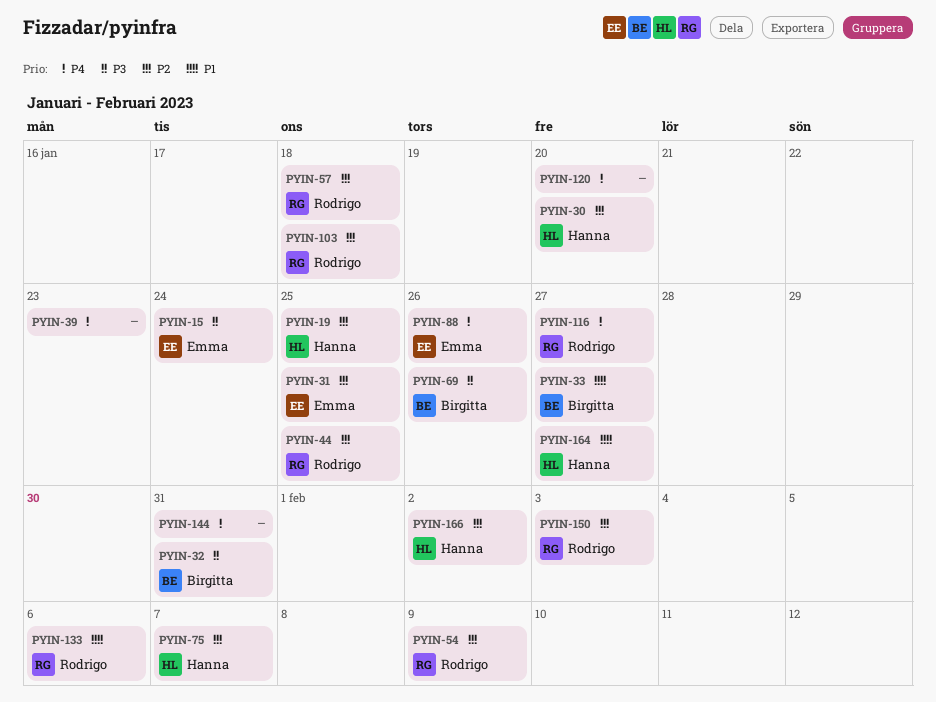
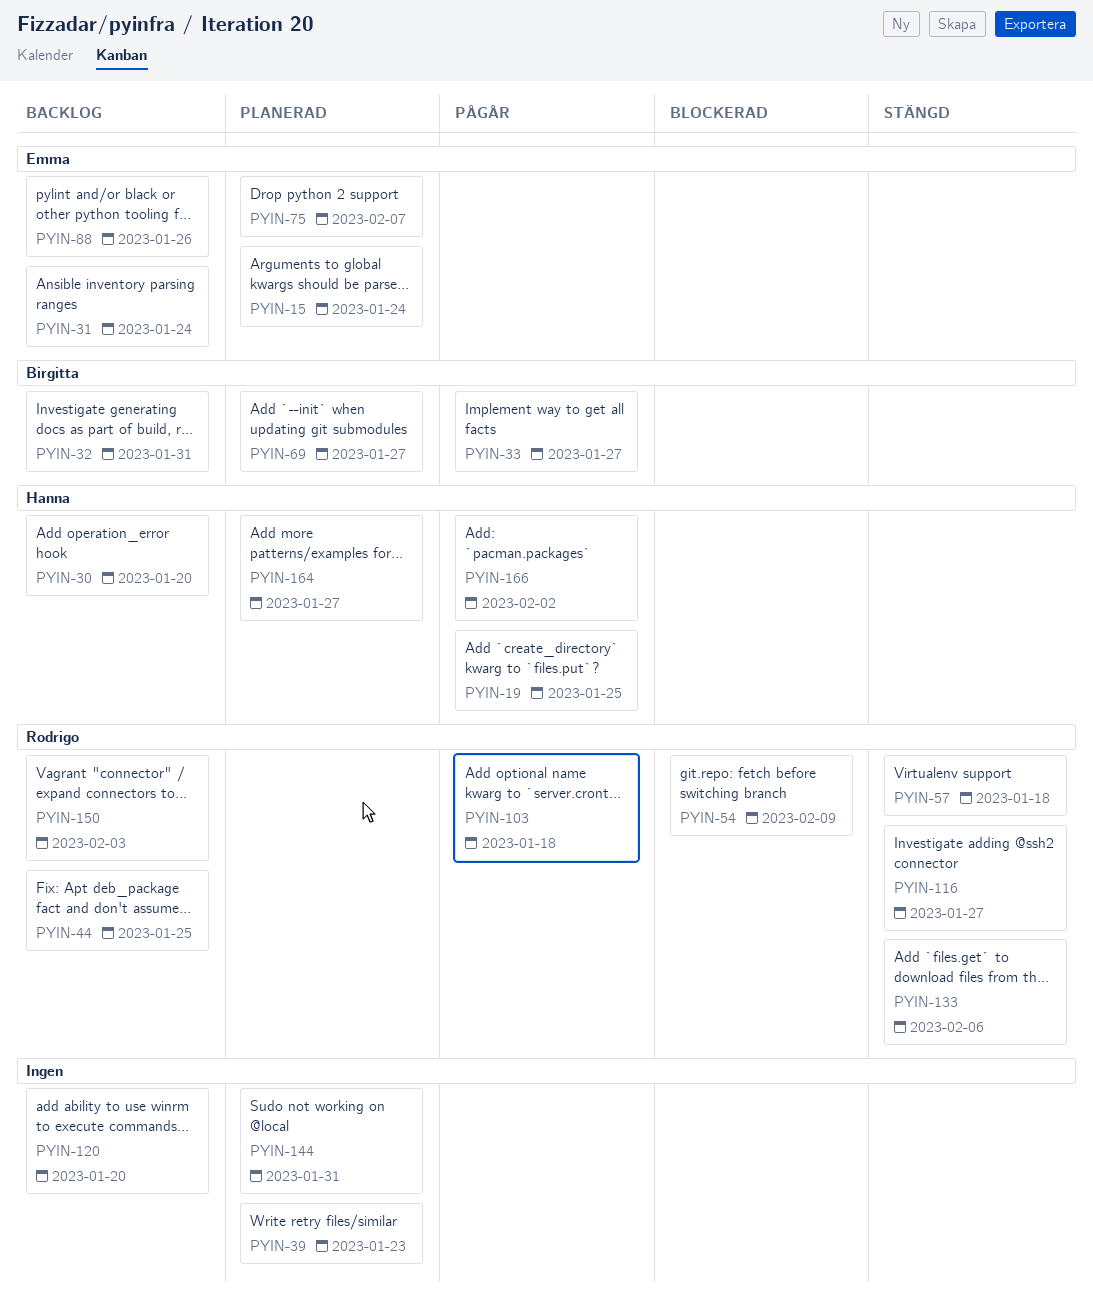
PYIN-31, due: Jan 25 -> Jan 24
PYIN-69, due: Jan 26 -> Jan 27
PYIN-75, owner: Hanna -> Emma

